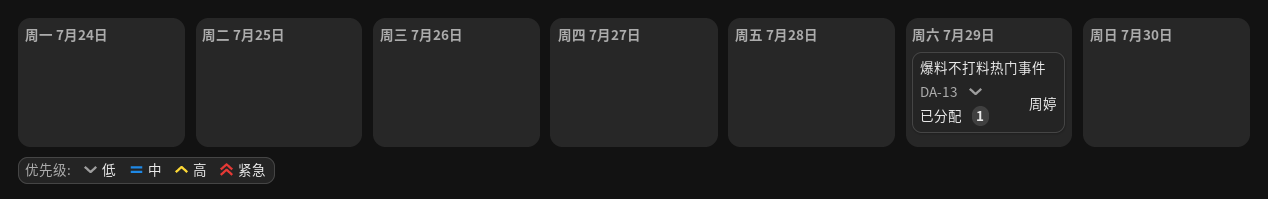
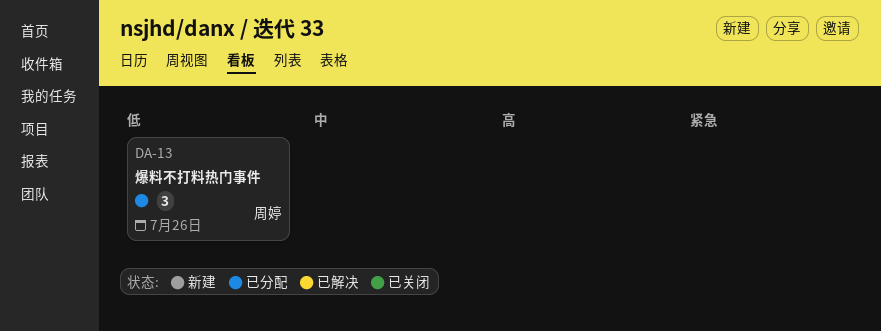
DA-13, estimate: 1 -> 3
DA-13, due: Jul 29 -> Jul 26

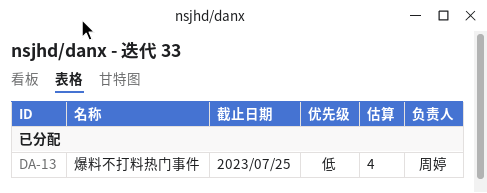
DA-13, estimate: 3 -> 4
DA-13, due: Jul 26 -> Jul 25

